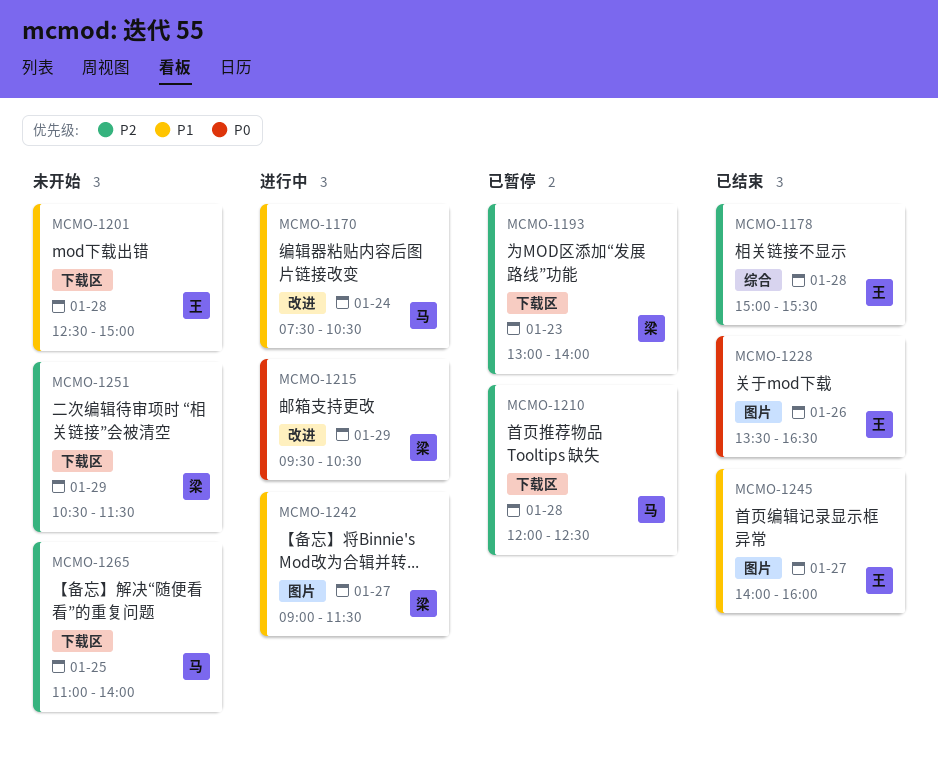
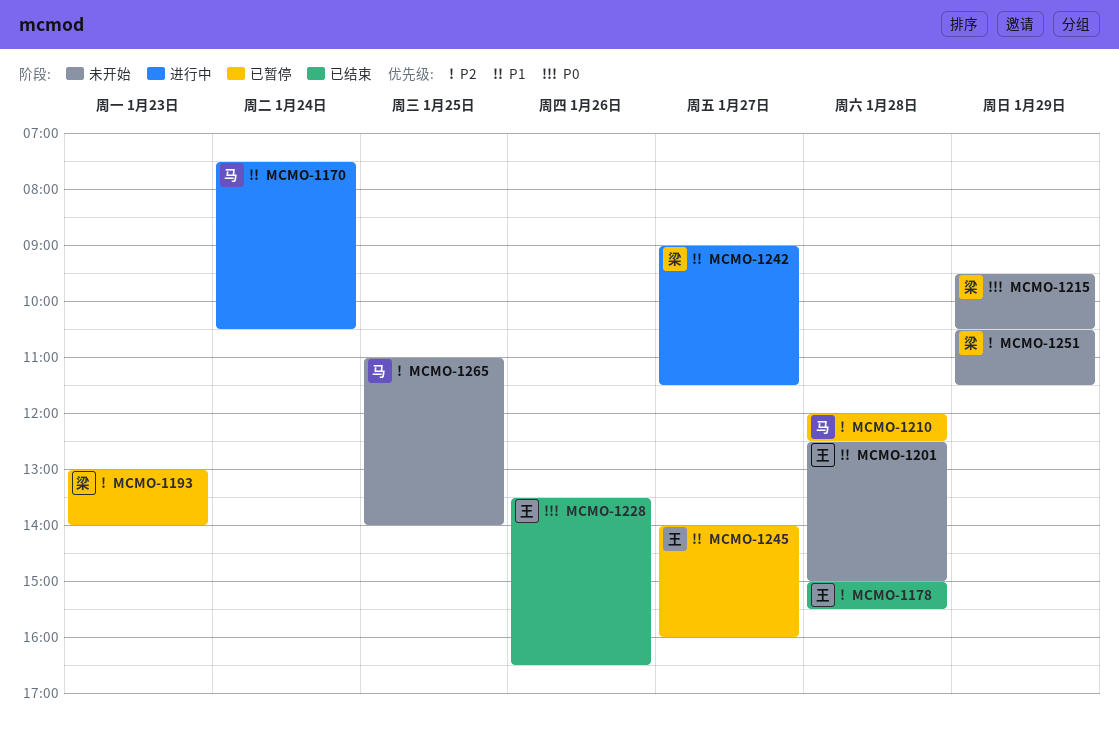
MCMO-1215, status: 进行中 -> 未开始
MCMO-1245, status: 已结束 -> 已暂停

